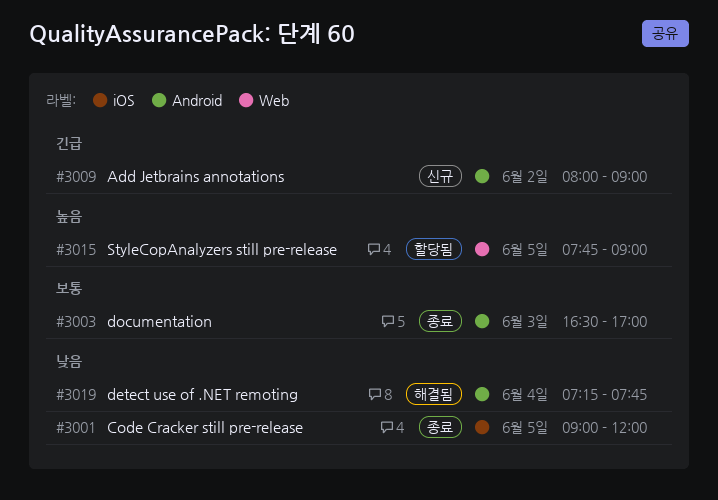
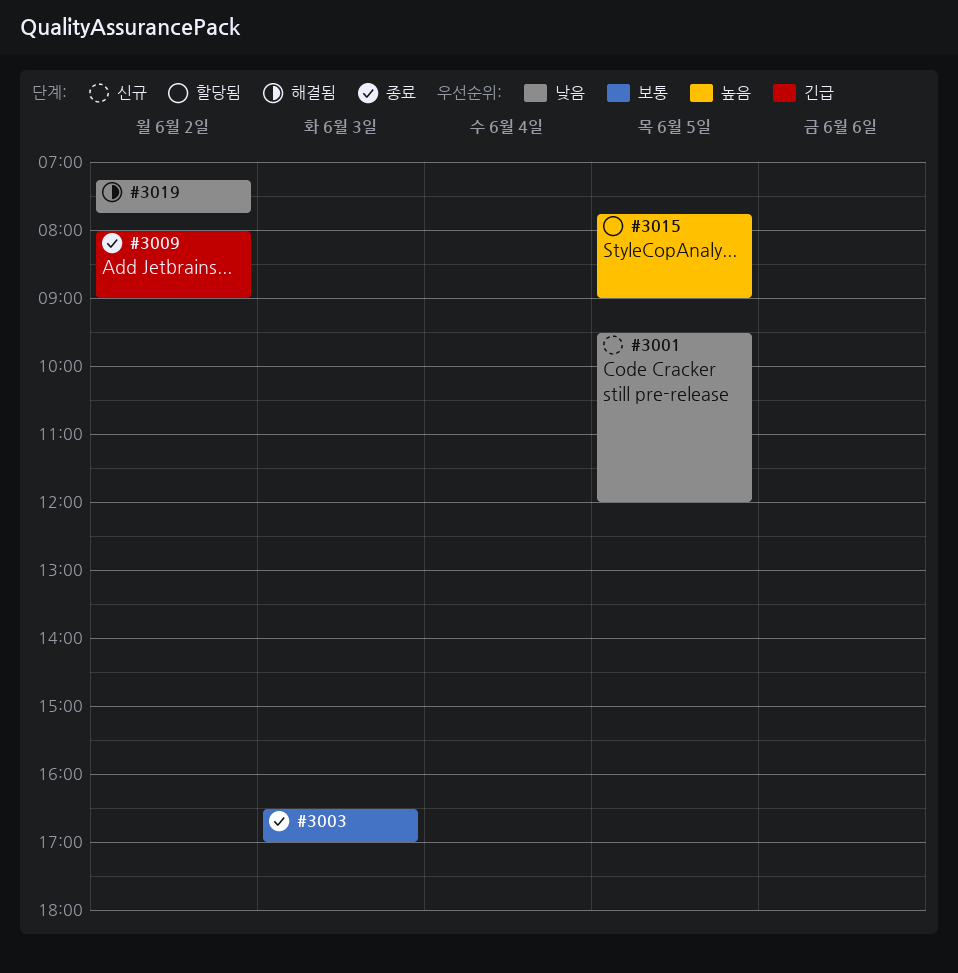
#3001, status: 종료 -> 신규
#3001, begins: 09:00 -> 09:30
#3009, status: 신규 -> 종료
#3019, day: Jun 4 -> Jun 2

